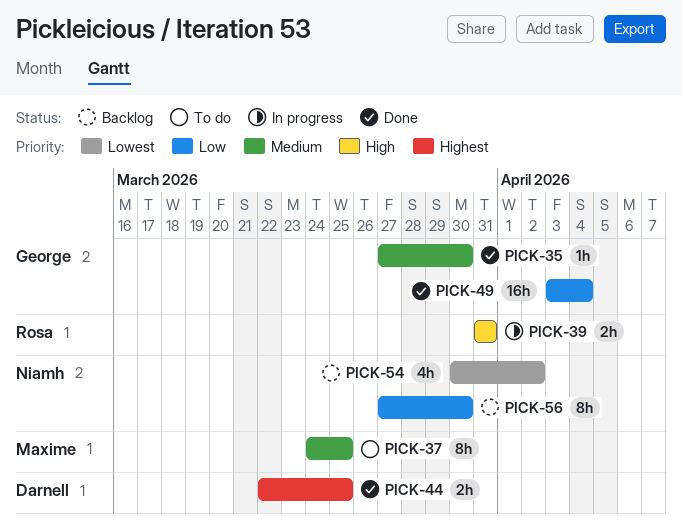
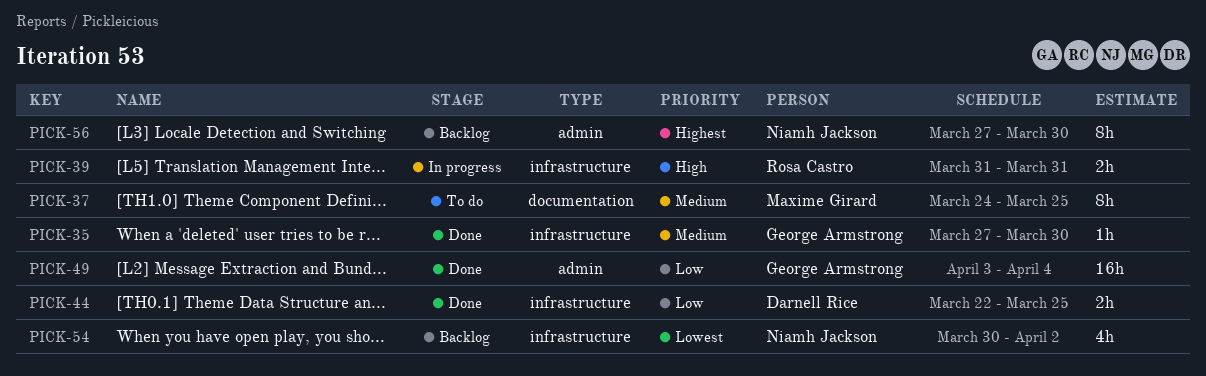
PICK-44, priority: Highest -> Low
PICK-56, priority: Low -> Highest

